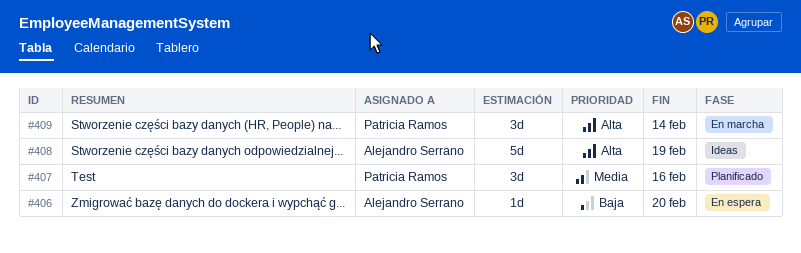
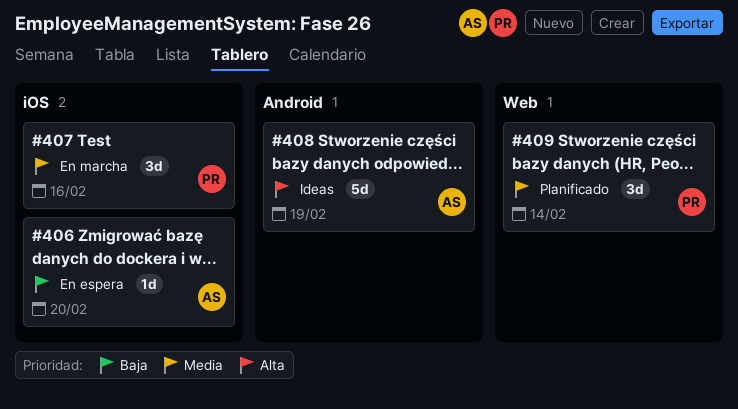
#407, status: Planificado -> En marcha
#409, status: En marcha -> Planificado
#409, priority: Alta -> Media

